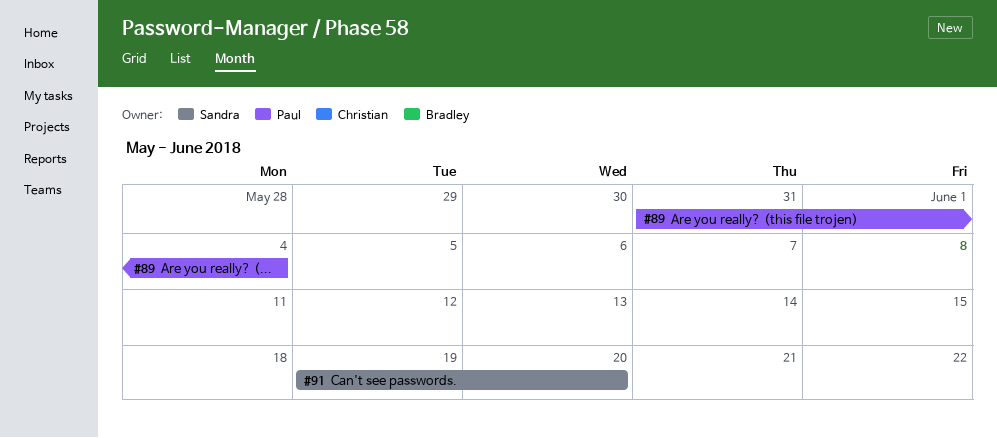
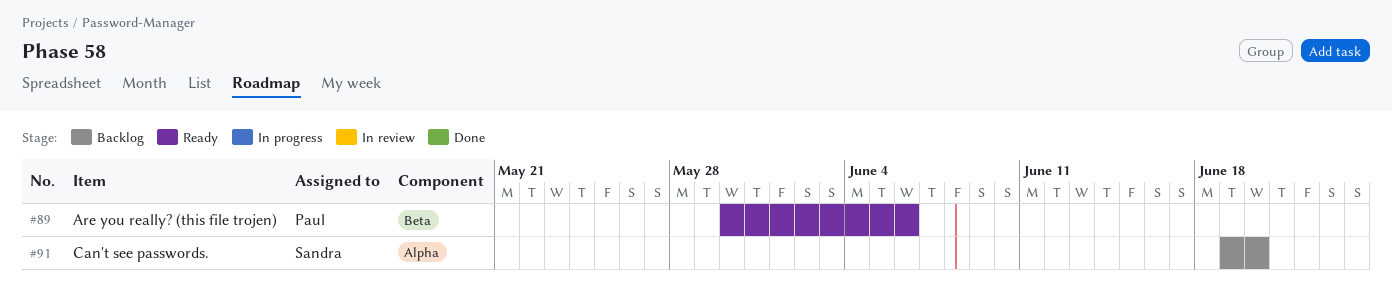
#89, start: May 31 -> May 30
#89, due: Jun 4 -> Jun 6

